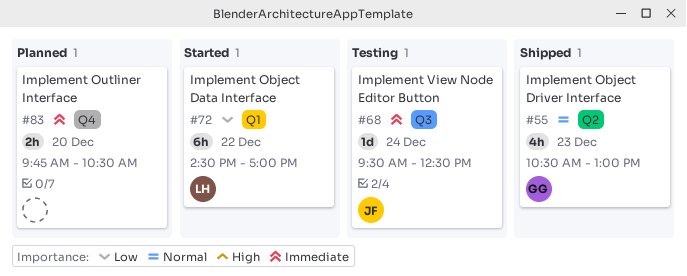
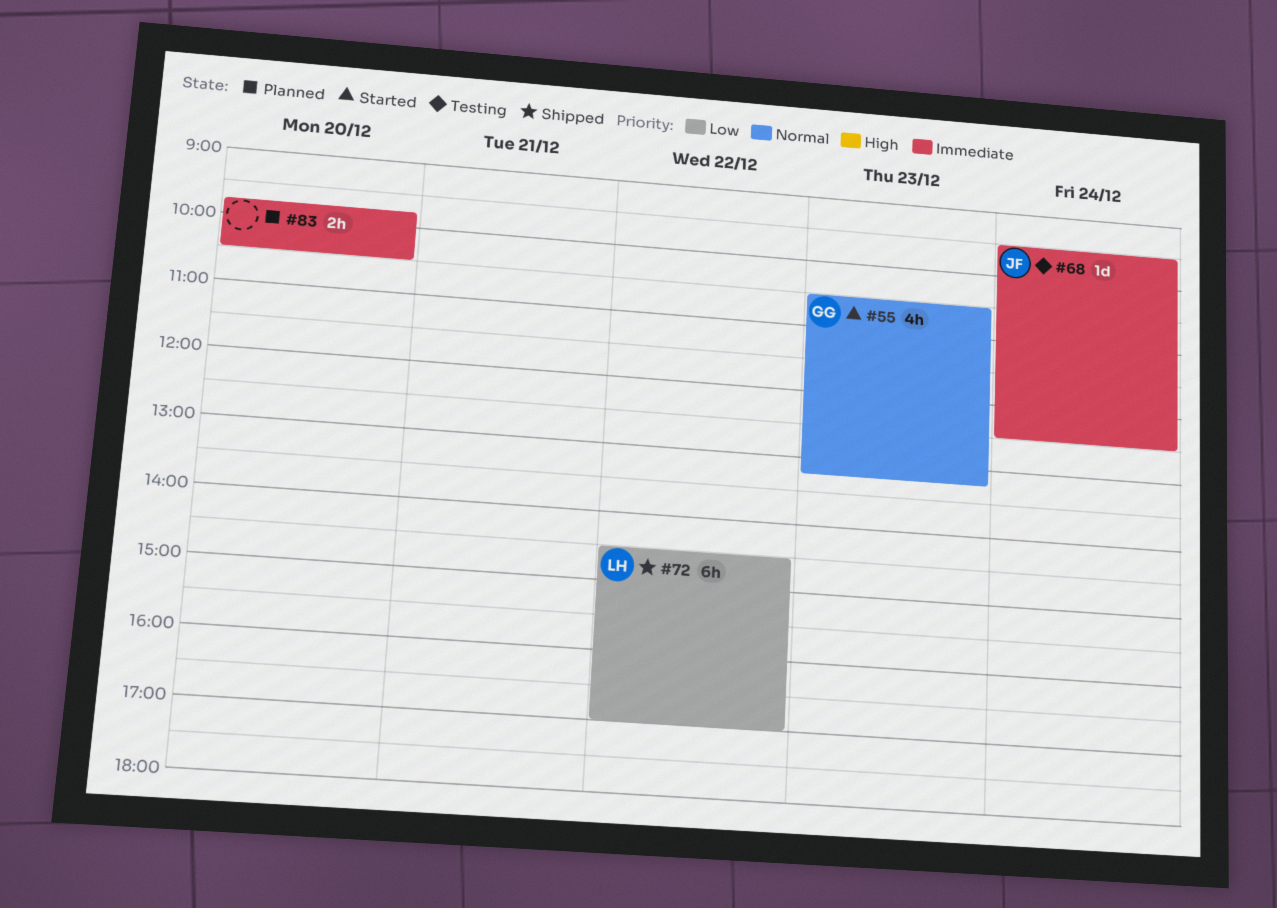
#55, status: Shipped -> Started
#55, ends: 13:00 -> 13:15
#72, status: Started -> Shipped

